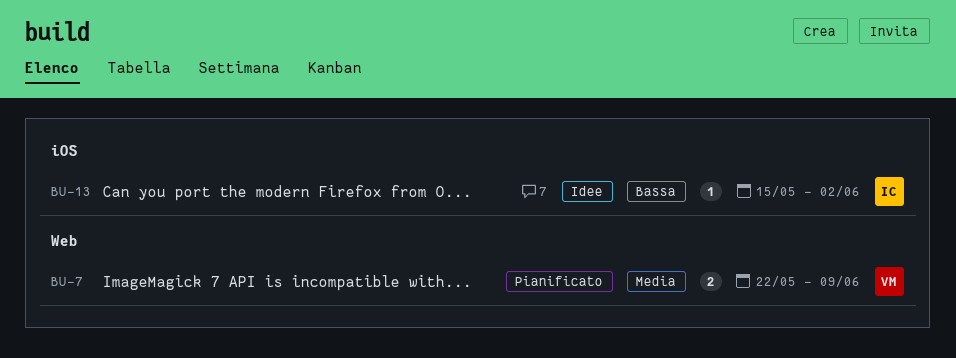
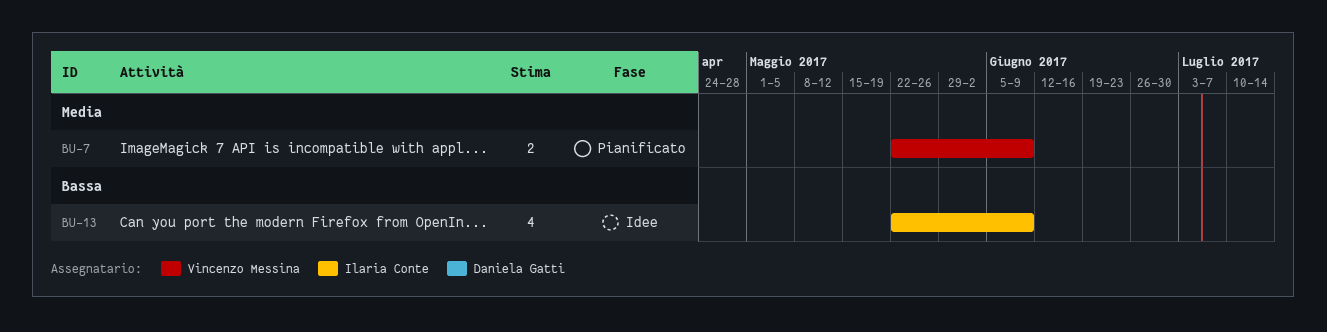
BU-13, estimate: 1 -> 4
BU-13, start: May 15 -> May 22
BU-13, due: Jun 2 -> Jun 9

